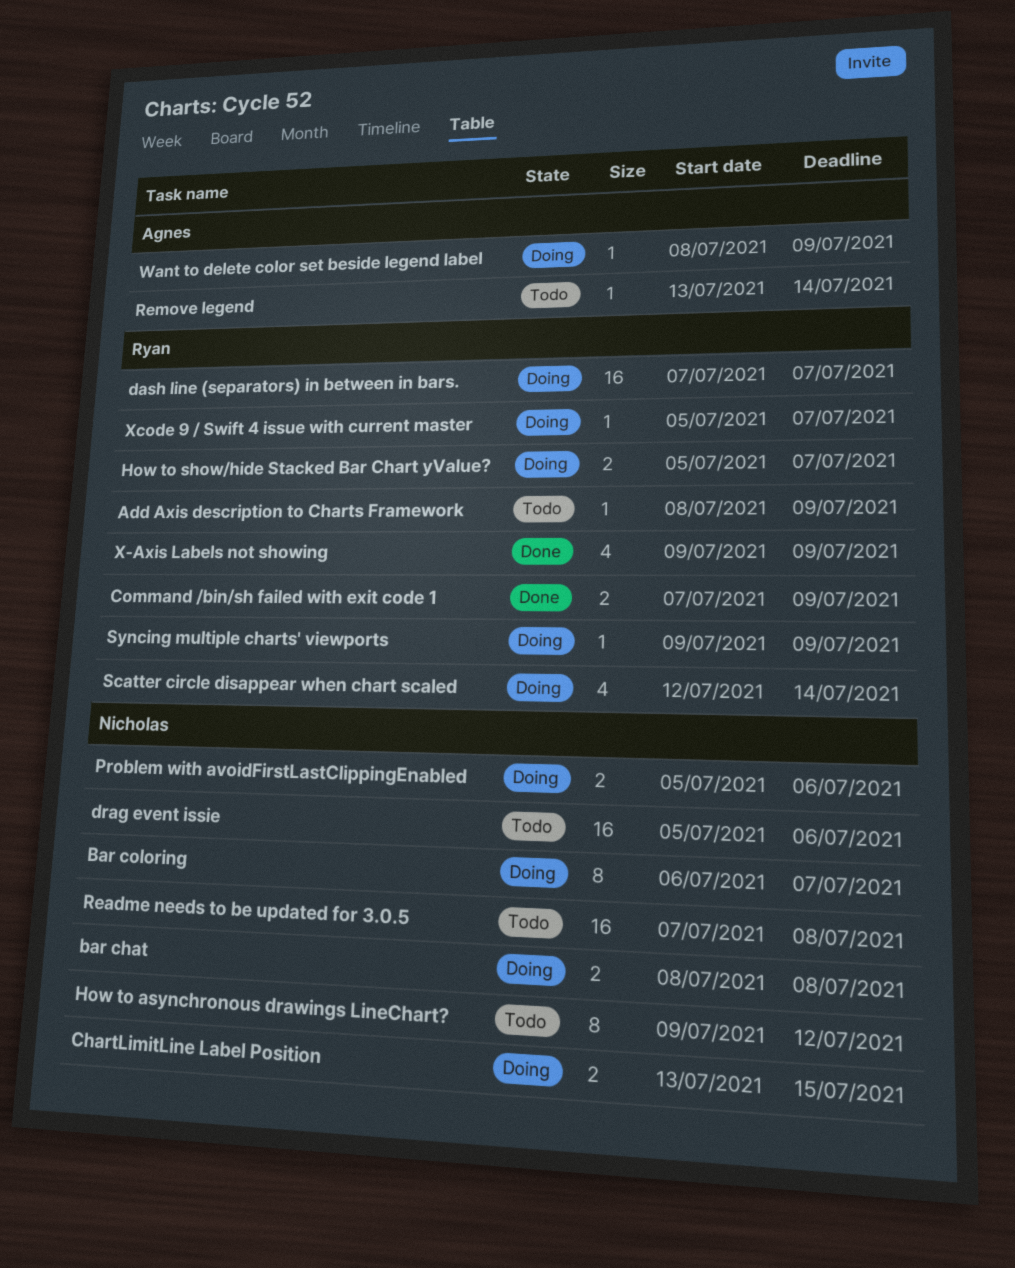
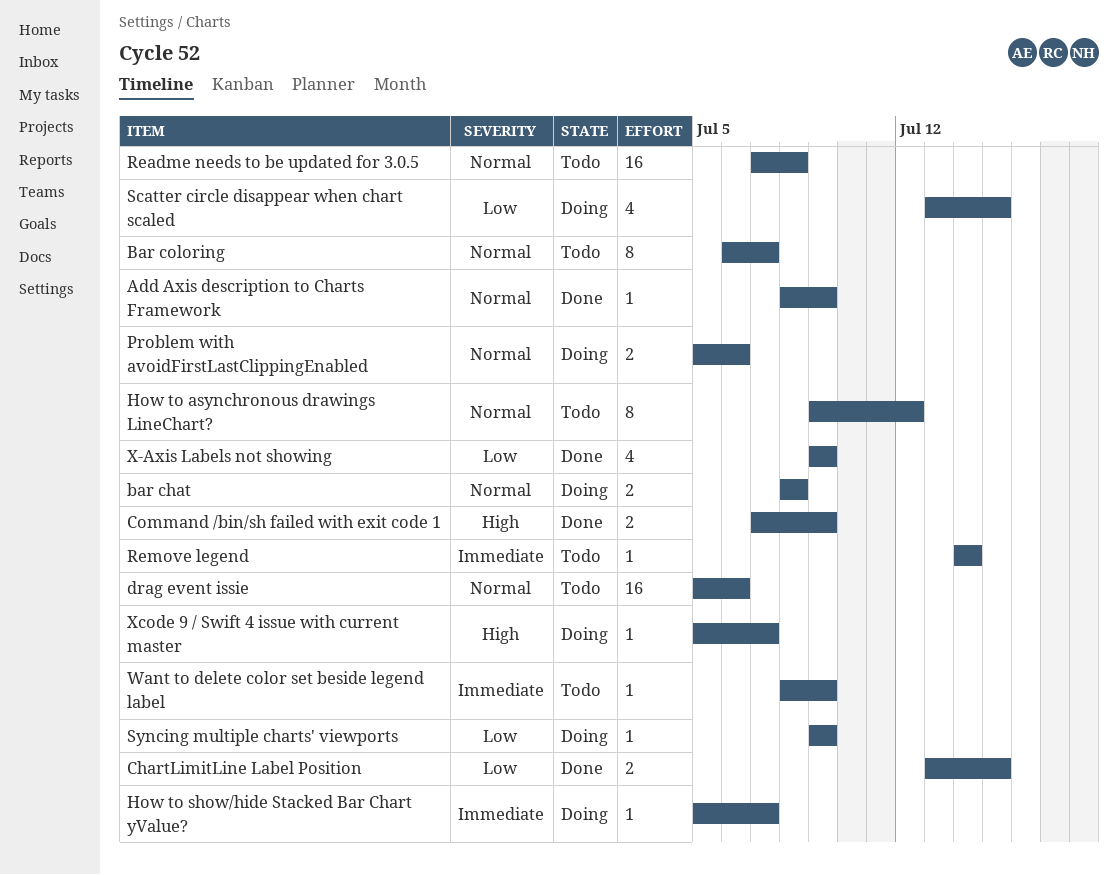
Add Axis description to Charts Framework, status: Todo -> Done
Bar coloring, status: Doing -> Todo
ChartLimitLine Label Position, status: Doing -> Done
dash line (separators) in between in bars.: present -> none
How to show/hide Stacked Bar Chart yValue?, estimate: 2 -> 1
Remove legend, start: Jul 13 -> Jul 14
Scatter circle disappear when chart scaled, start: Jul 12 -> Jul 13
Scatter circle disappear when chart scaled, due: Jul 14 -> Jul 15
Want to delete color set beside legend label, status: Doing -> Todo

